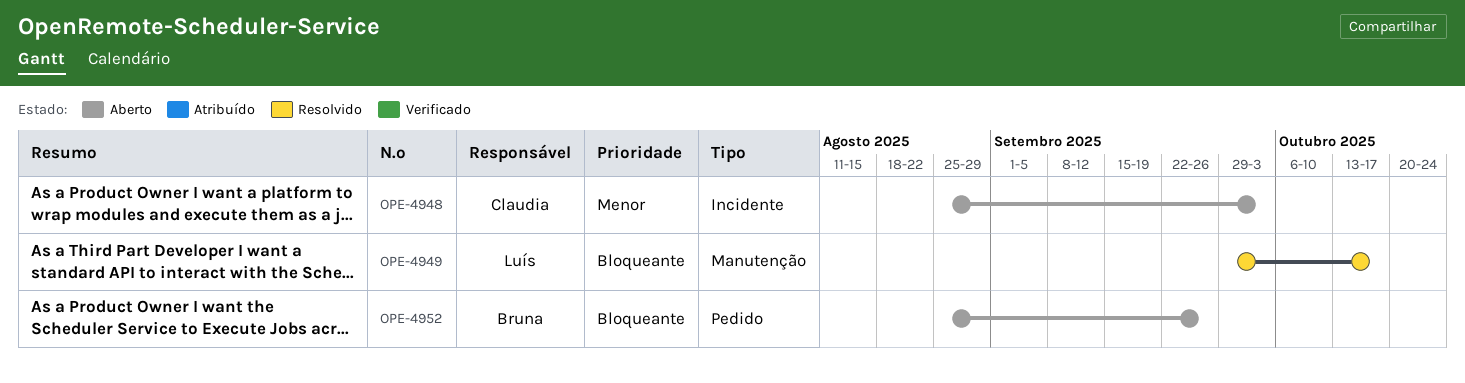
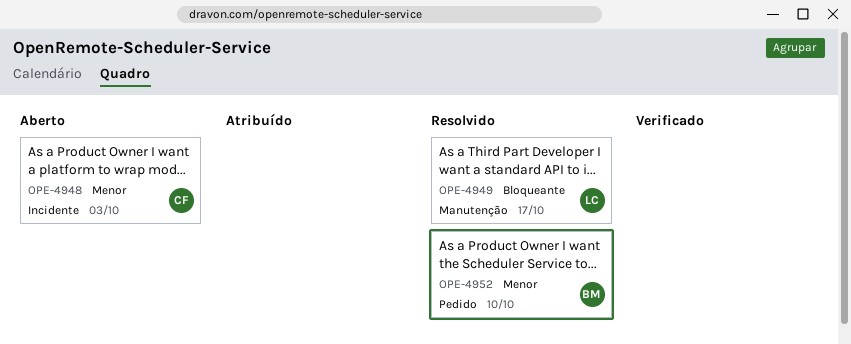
OPE-4952, status: Aberto -> Resolvido
OPE-4952, priority: Bloqueante -> Menor
OPE-4952, due: Sep 26 -> Oct 10

